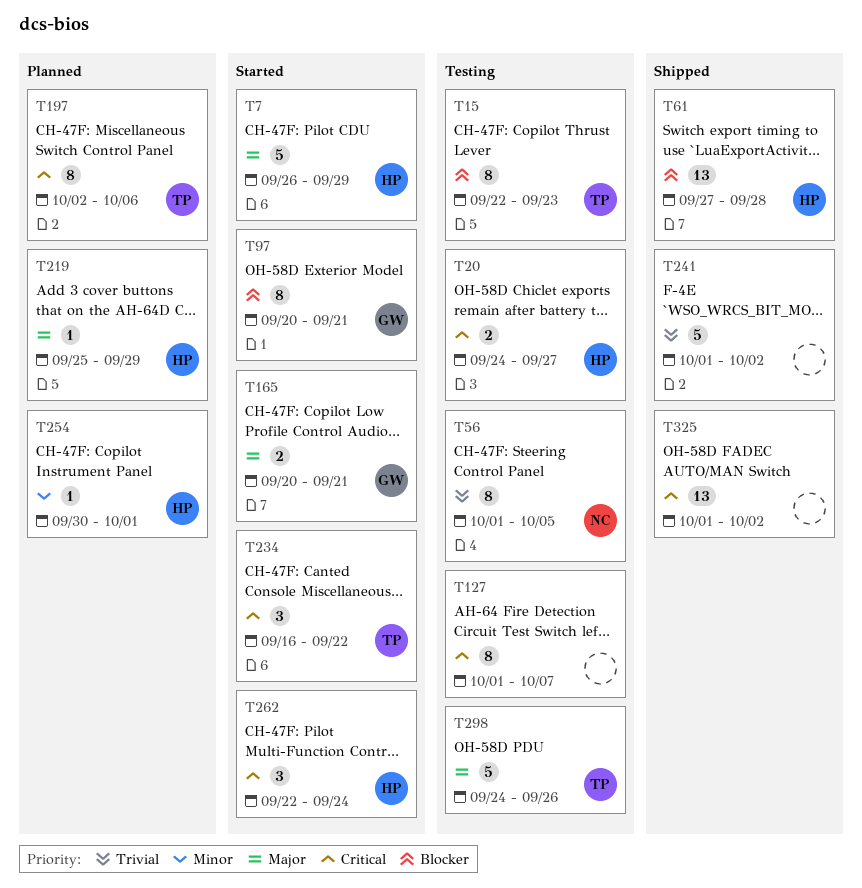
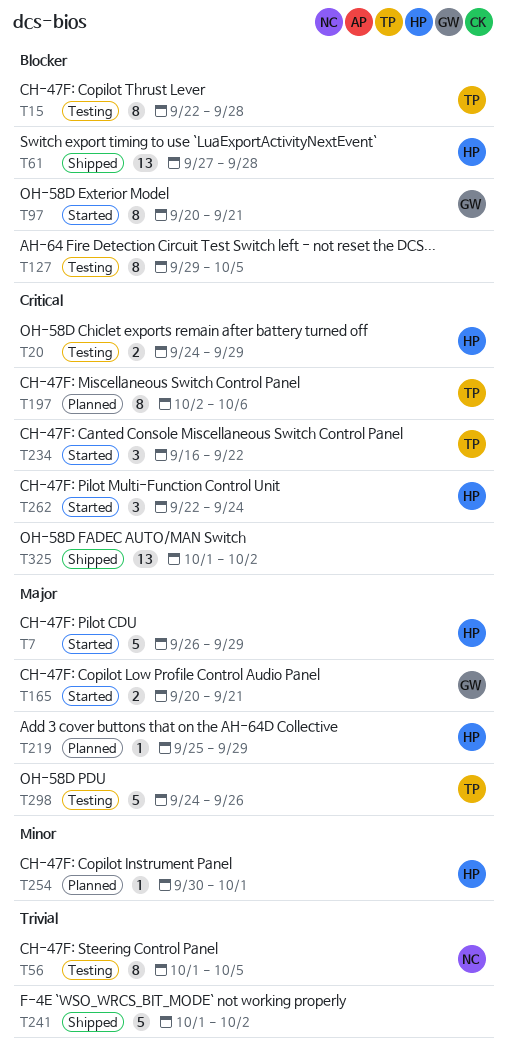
T15, due: Sep 23 -> Sep 28
T20, due: Sep 27 -> Sep 29
T127, priority: Critical -> Blocker
T127, start: Oct 1 -> Sep 29
T127, due: Oct 7 -> Oct 5

